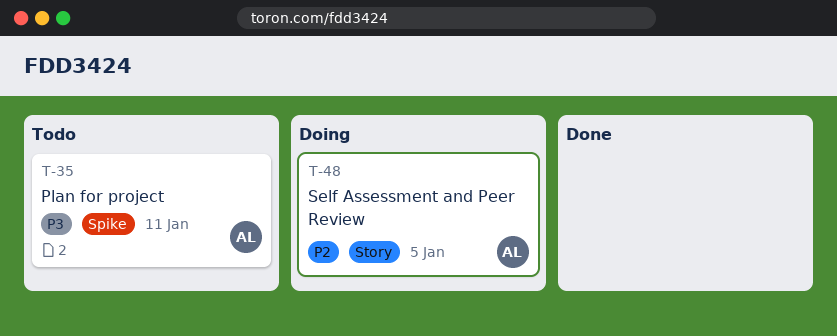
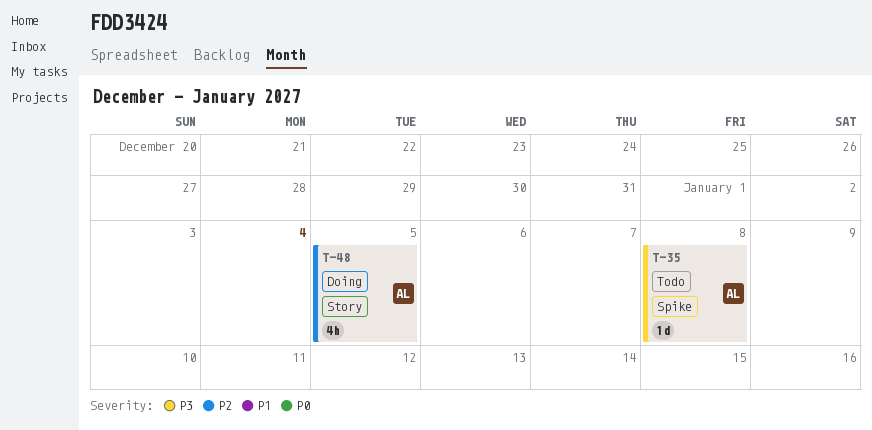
T-35, due: Jan 11 -> Jan 8

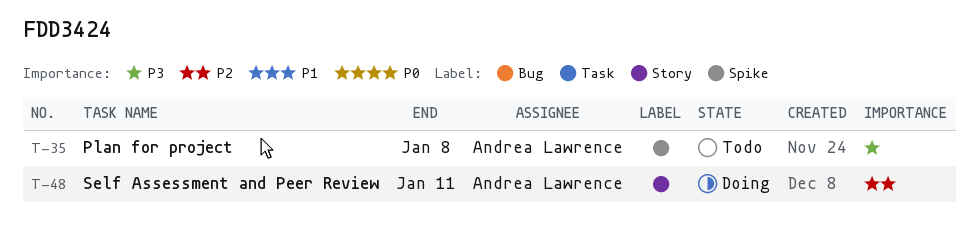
T-48, due: Jan 5 -> Jan 11

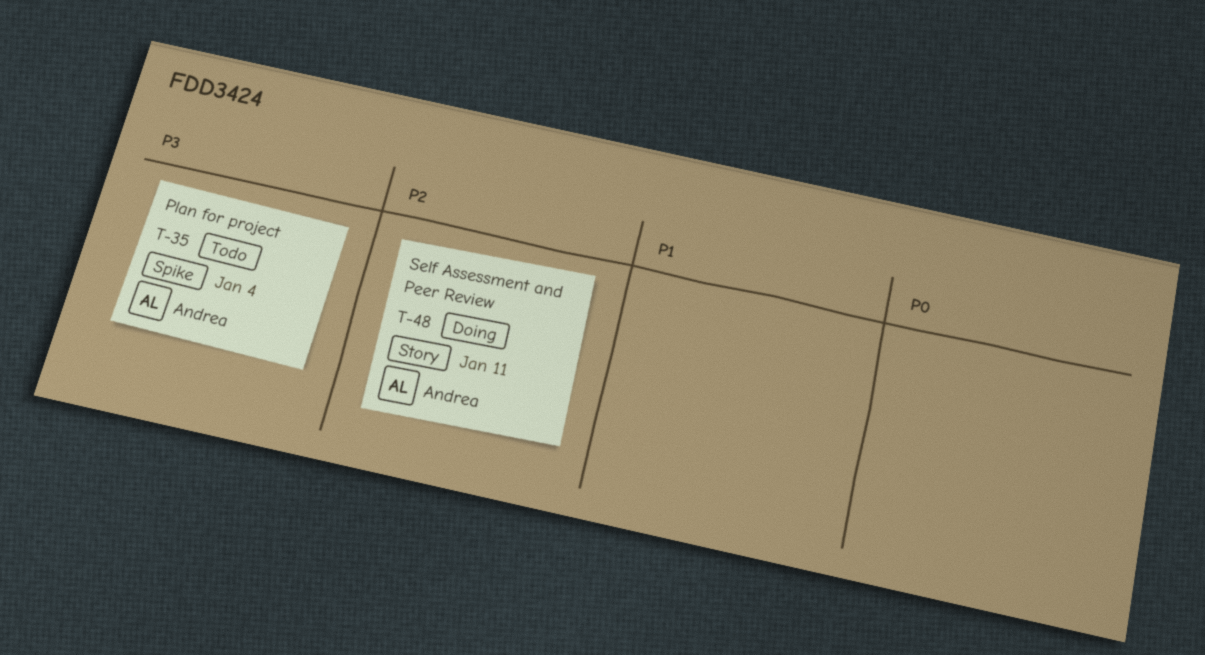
T-35, due: Jan 8 -> Jan 4

